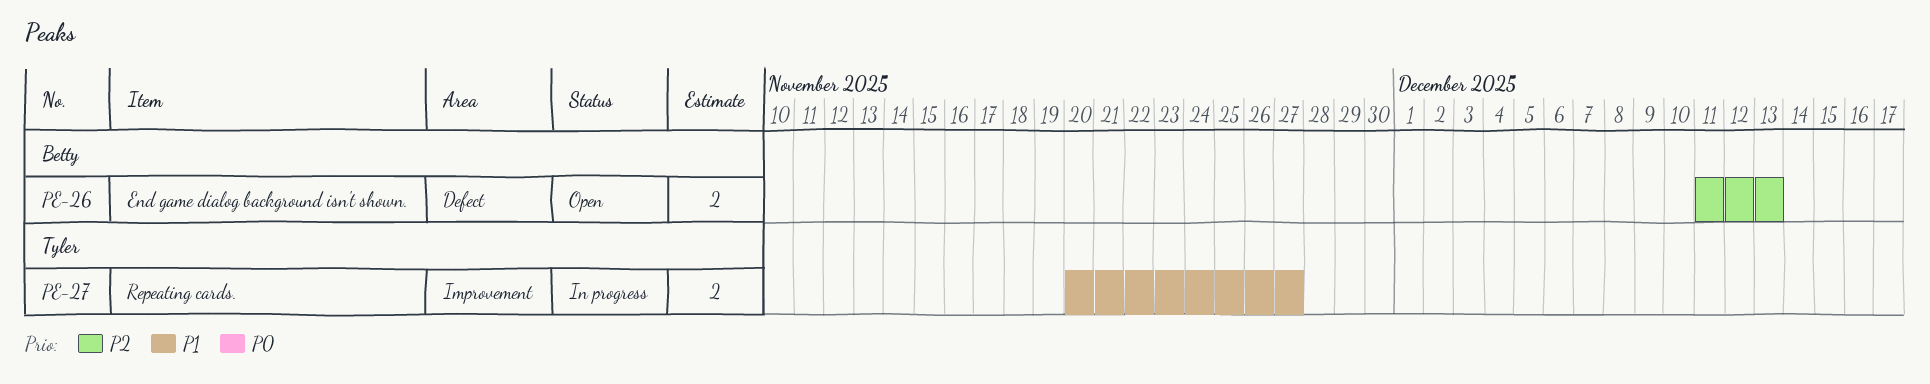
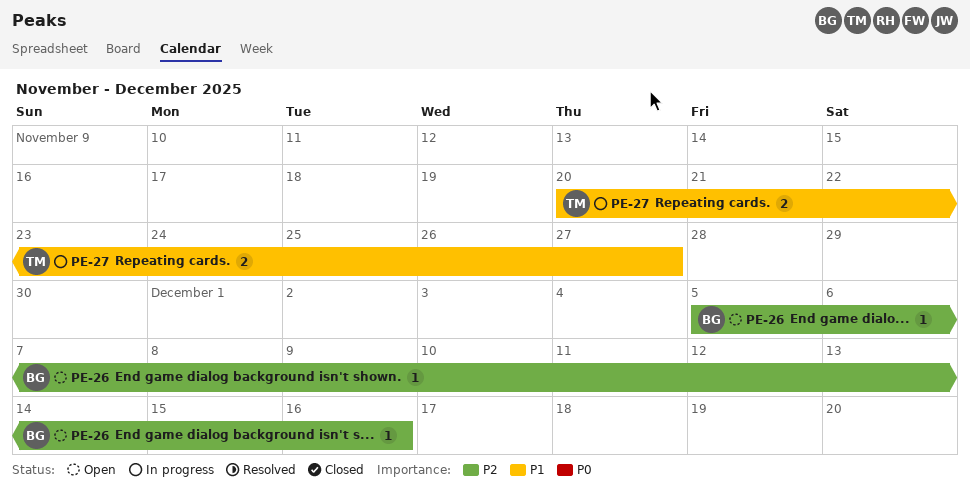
PE-26, estimate: 2 -> 1
PE-26, start: Dec 11 -> Dec 5
PE-26, due: Dec 13 -> Dec 16

